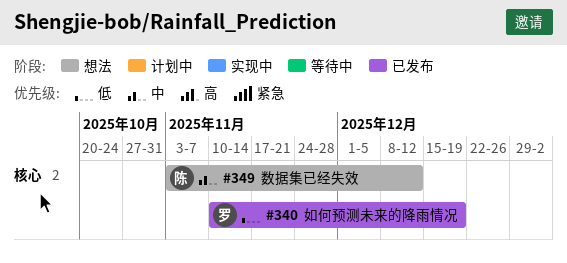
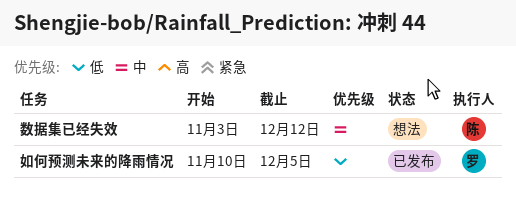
如何预测未来的降雨情况, due: Dec 19 -> Dec 5

